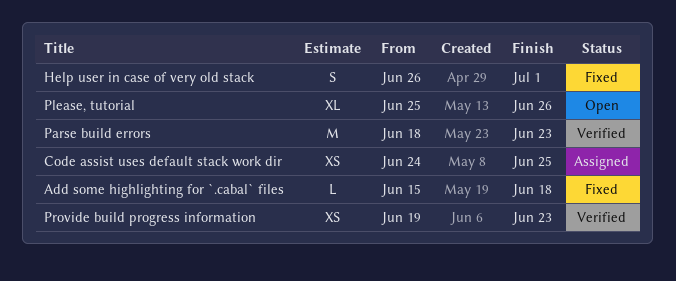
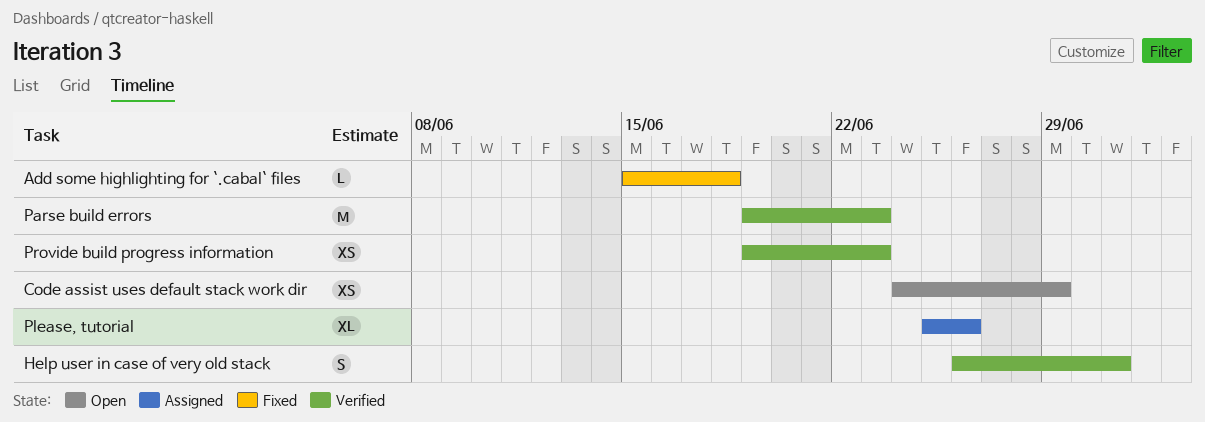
Code assist uses default stack work dir, status: Assigned -> Open
Code assist uses default stack work dir, due: Jun 25 -> Jun 29
Help user in case of very old stack, status: Fixed -> Verified
Parse build errors, start: Jun 18 -> Jun 19
Please, tutorial, status: Open -> Assigned

